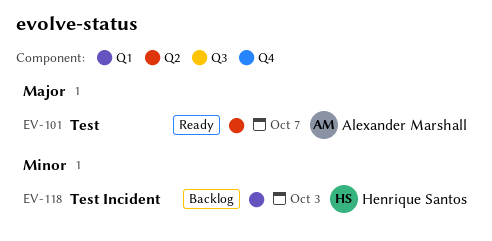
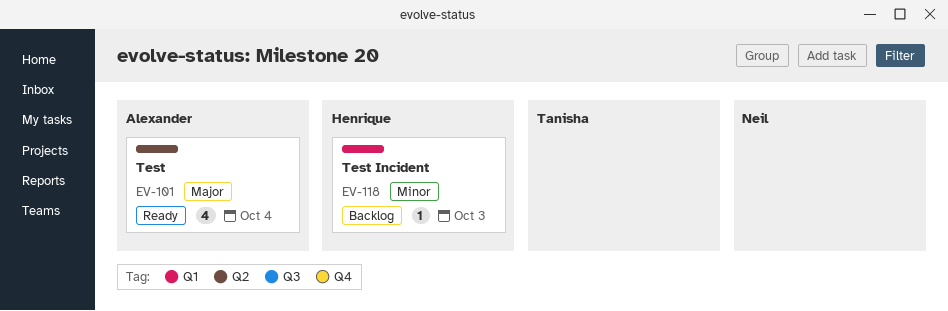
EV-101, due: Oct 7 -> Oct 4

